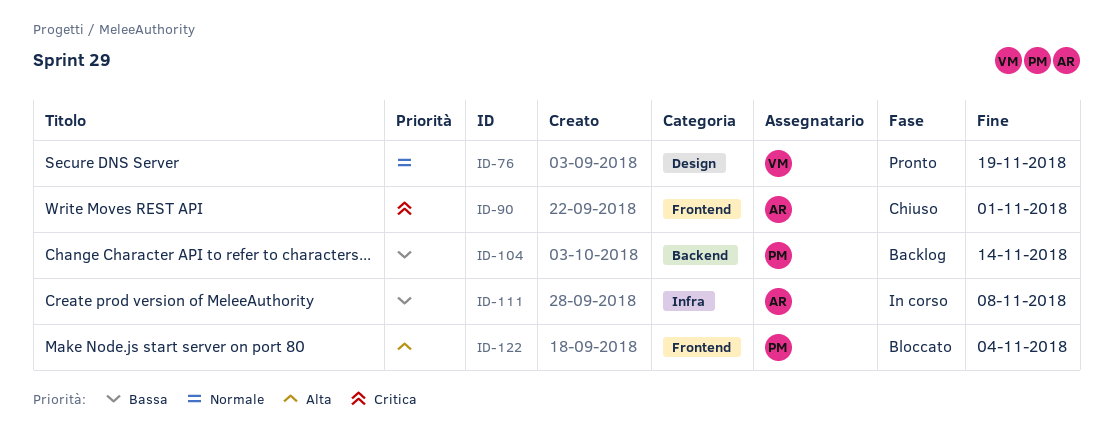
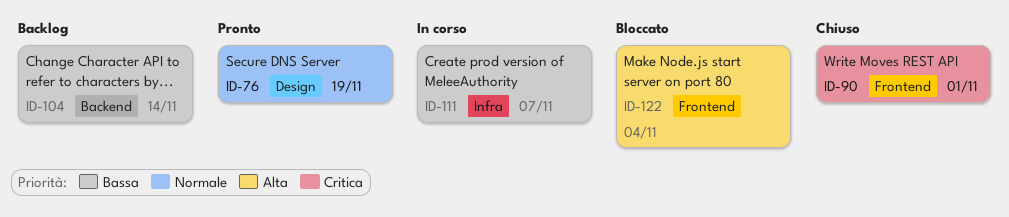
ID-111, due: Nov 8 -> Nov 7

